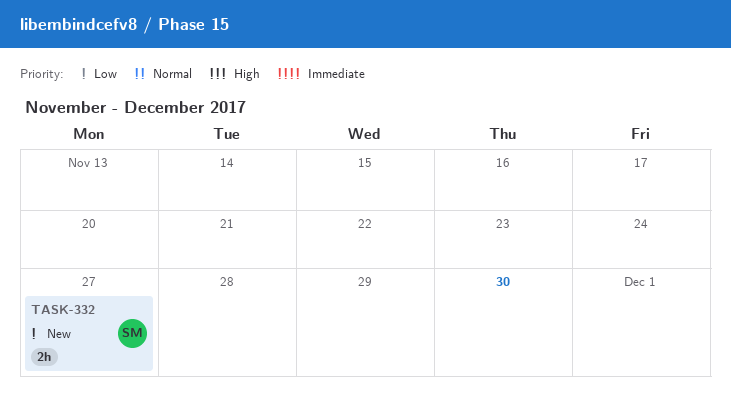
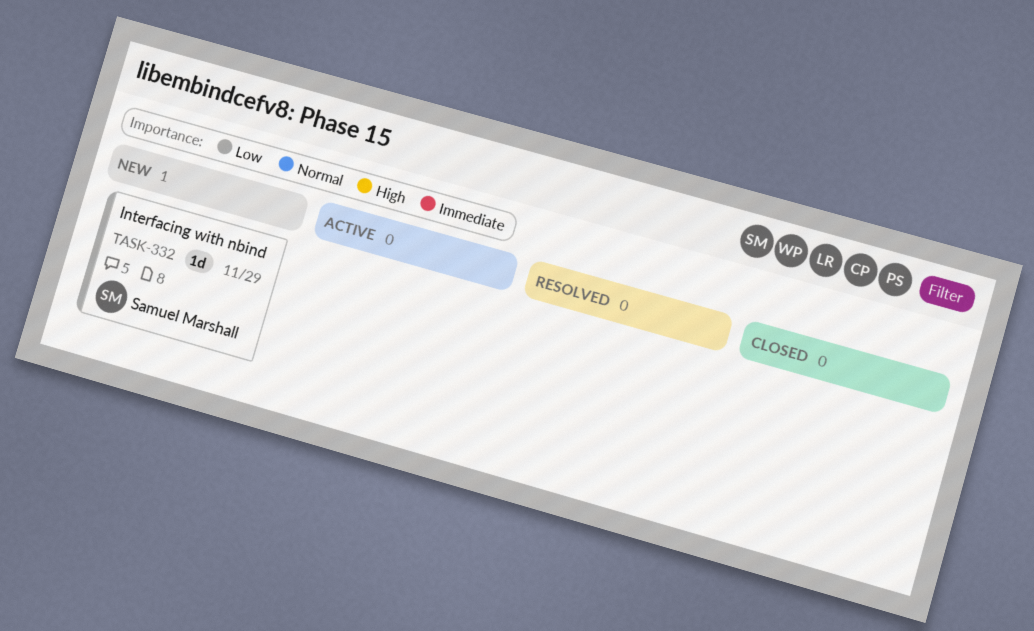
TASK-332, estimate: 2h -> 1d
TASK-332, due: Nov 27 -> Nov 29

